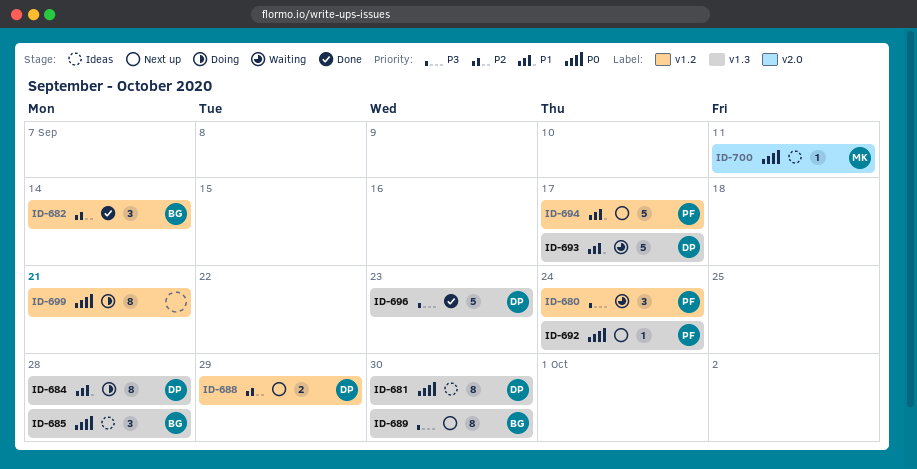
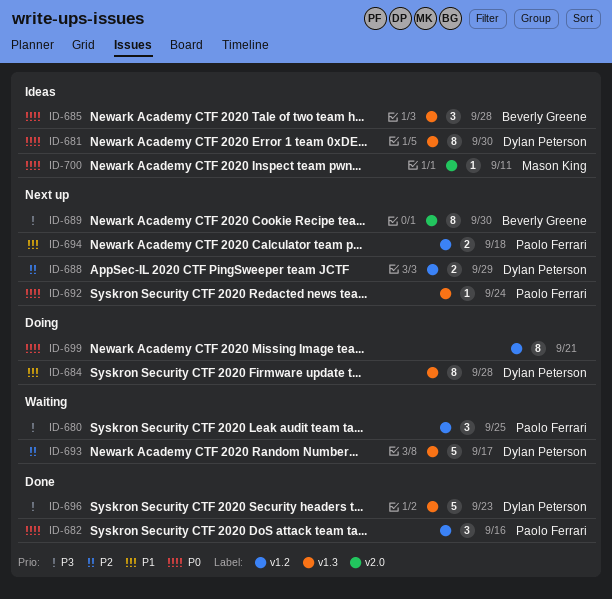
ID-680, due: Sep 24 -> Sep 25
ID-682, owner: Beverly Greene -> Paolo Ferrari
ID-682, priority: P2 -> P0
ID-682, due: Sep 14 -> Sep 16
ID-689, label: v1.3 -> v2.0
ID-693, priority: P1 -> P2
ID-694, estimate: 5 -> 2
ID-694, due: Sep 17 -> Sep 18

